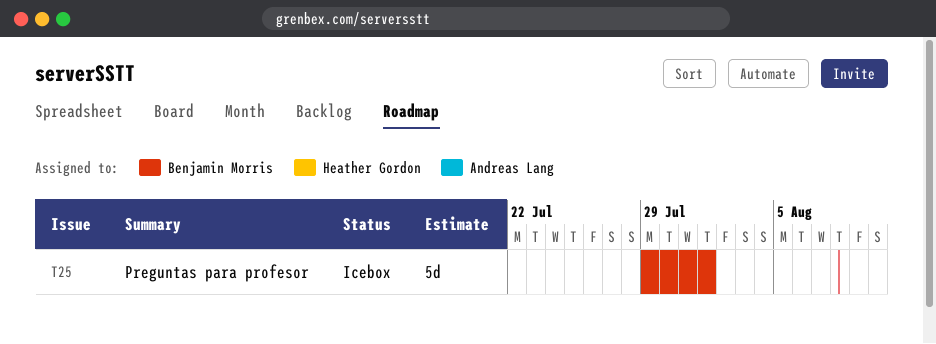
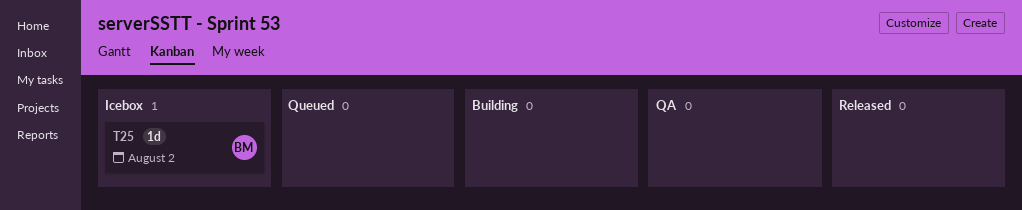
T25, estimate: 5d -> 1d
T25, due: Aug 1 -> Aug 2

